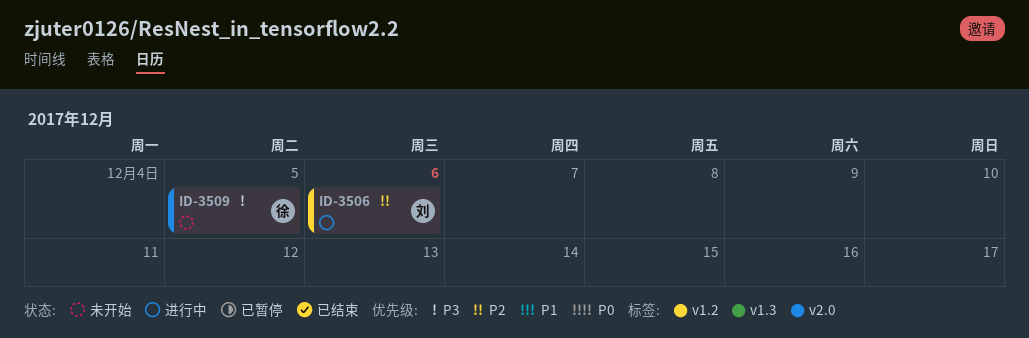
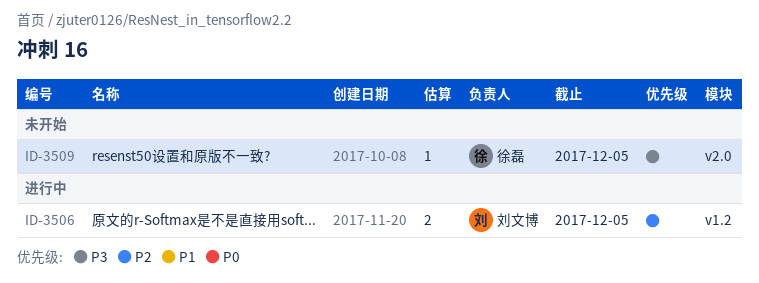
ID-3506, due: Dec 6 -> Dec 5

